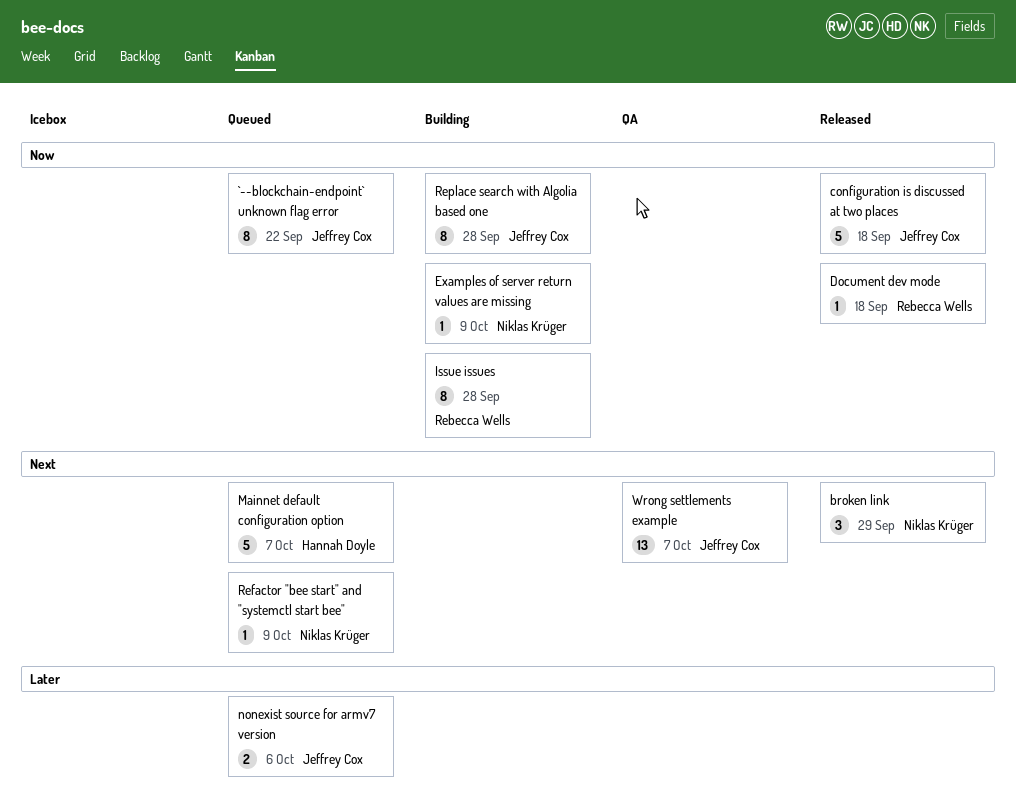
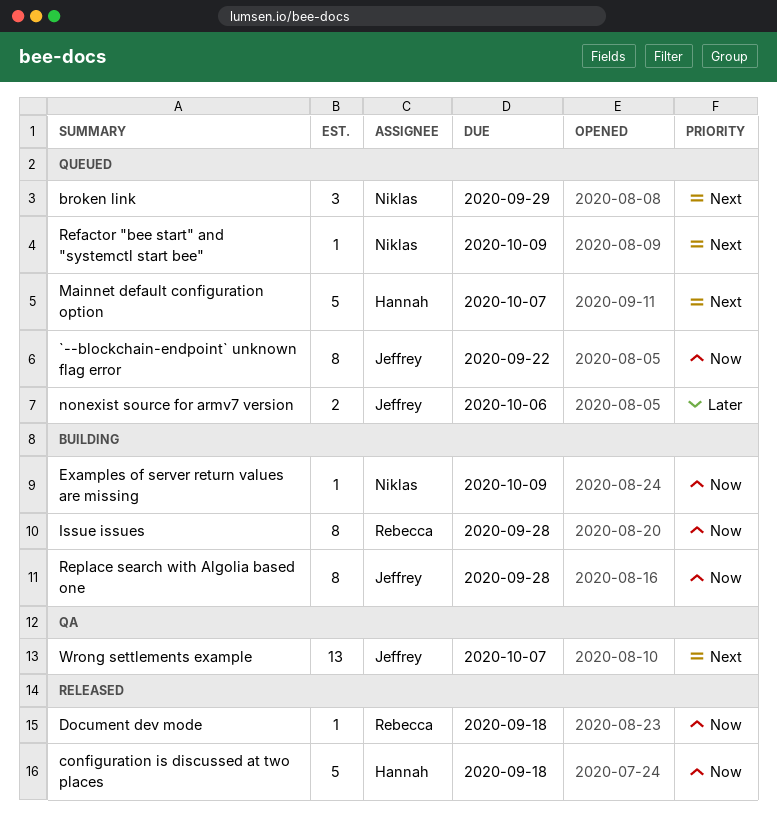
broken link, status: Released -> Queued
configuration is discussed at two places, owner: Jeffrey Cox -> Hannah Doyle

